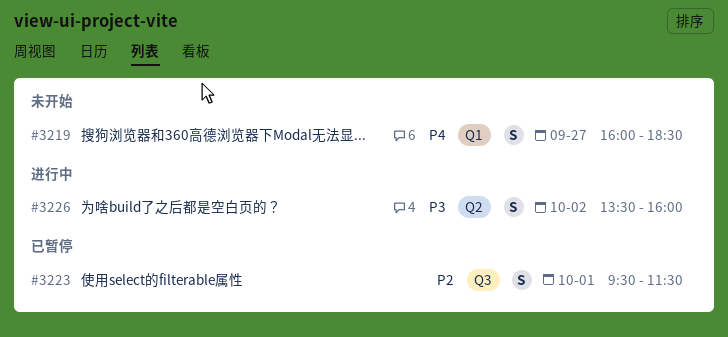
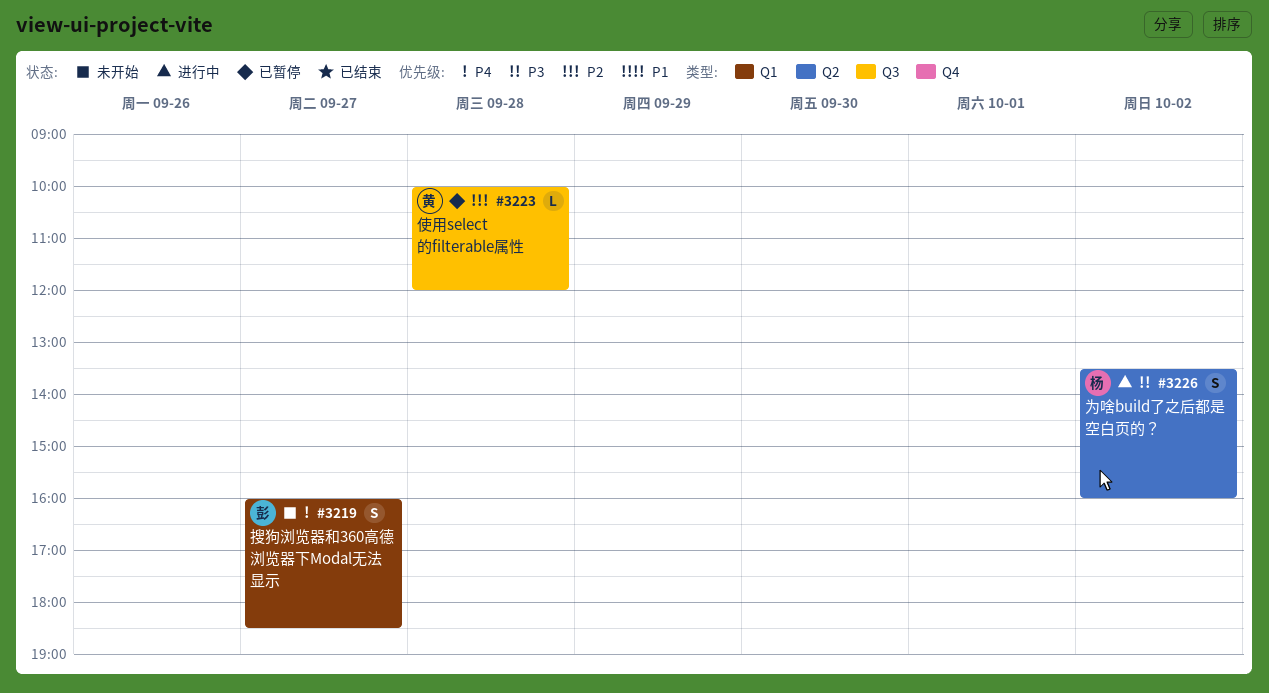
#3223, estimate: S -> L
#3223, day: Oct 1 -> Sep 28
#3223, begins: 09:30 -> 10:00
#3223, ends: 11:30 -> 12:00

